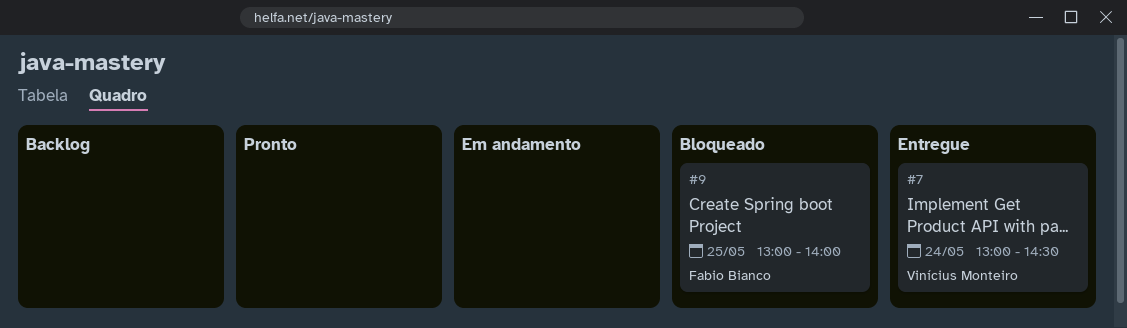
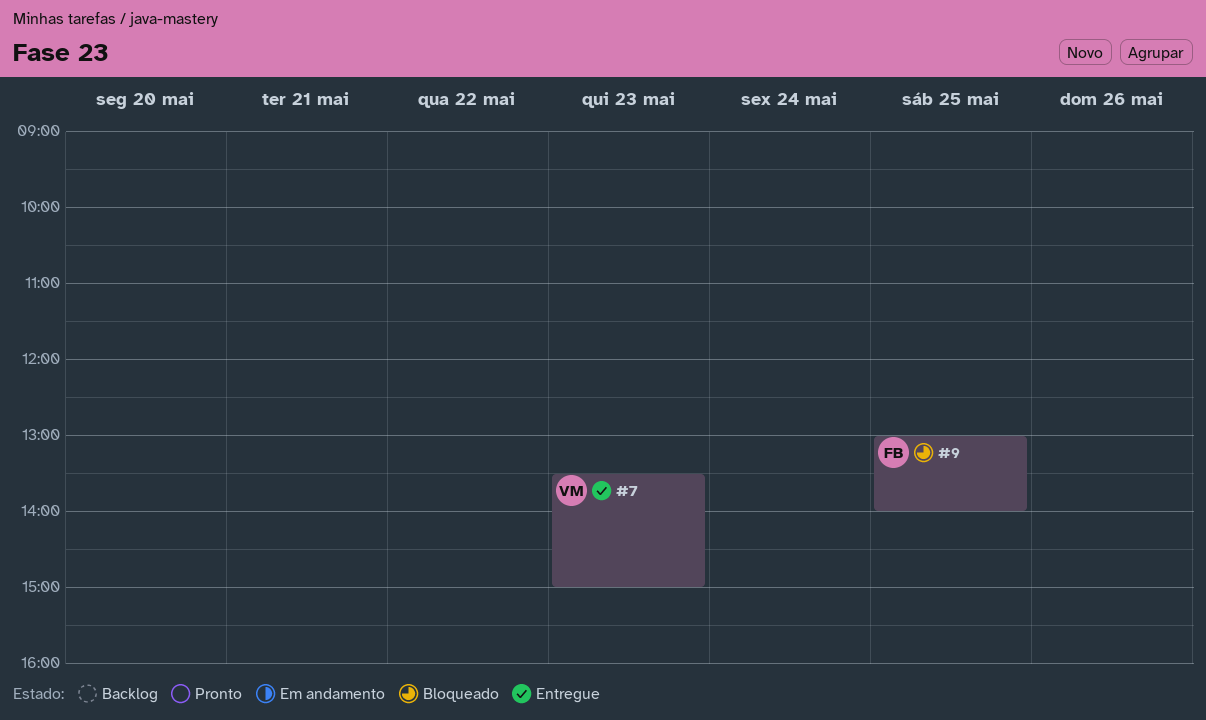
#7, day: May 24 -> May 23
#7, begins: 13:00 -> 13:30
#7, ends: 14:30 -> 15:00

